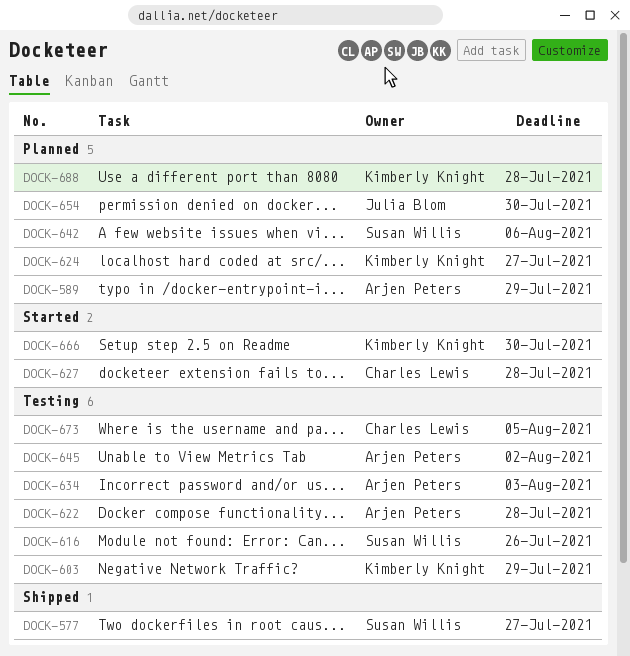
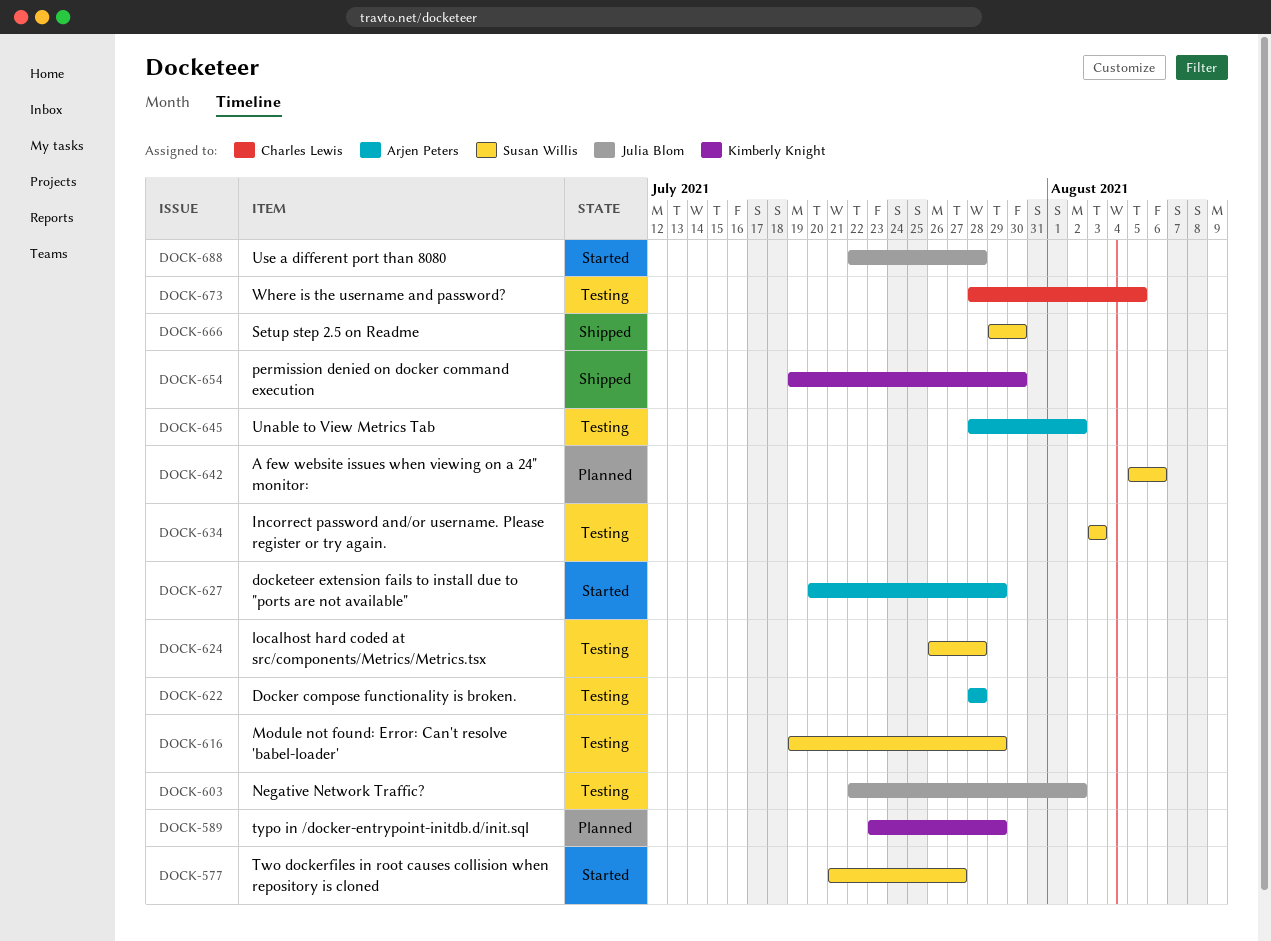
DOCK-577, status: Shipped -> Started
DOCK-589, owner: Arjen Peters -> Kimberly Knight
DOCK-603, owner: Kimberly Knight -> Julia Blom
DOCK-603, due: Jul 29 -> Aug 2
DOCK-616, due: Jul 26 -> Jul 29
DOCK-624, status: Planned -> Testing
DOCK-624, owner: Kimberly Knight -> Susan Willis
DOCK-624, due: Jul 27 -> Jul 28
DOCK-627, owner: Charles Lewis -> Arjen Peters
DOCK-627, due: Jul 28 -> Jul 29
DOCK-634, owner: Arjen Peters -> Susan Willis
DOCK-654, status: Planned -> Shipped
DOCK-654, owner: Julia Blom -> Kimberly Knight
DOCK-666, status: Started -> Shipped
DOCK-666, owner: Kimberly Knight -> Susan Willis
DOCK-688, status: Planned -> Started
DOCK-688, owner: Kimberly Knight -> Julia Blom

